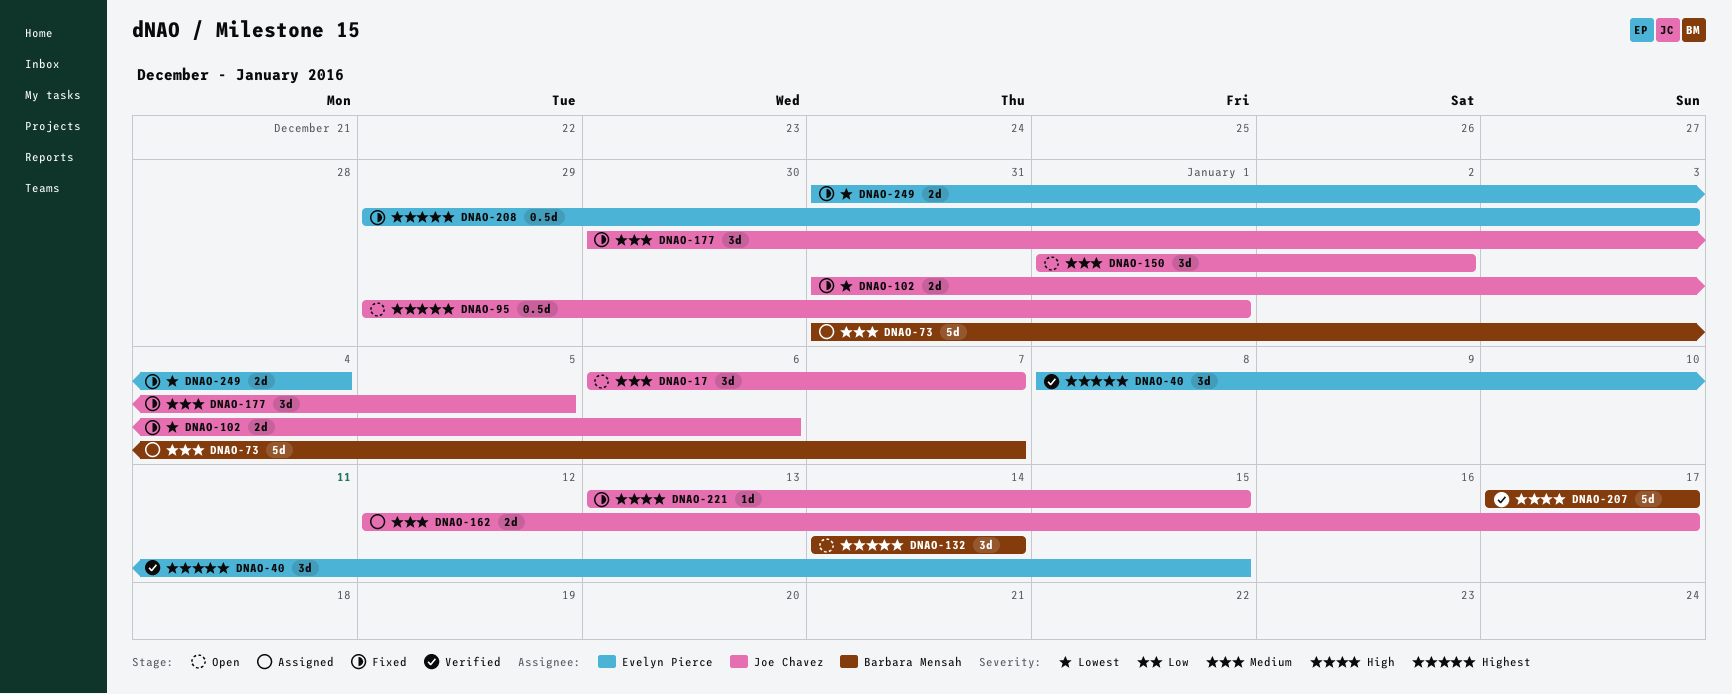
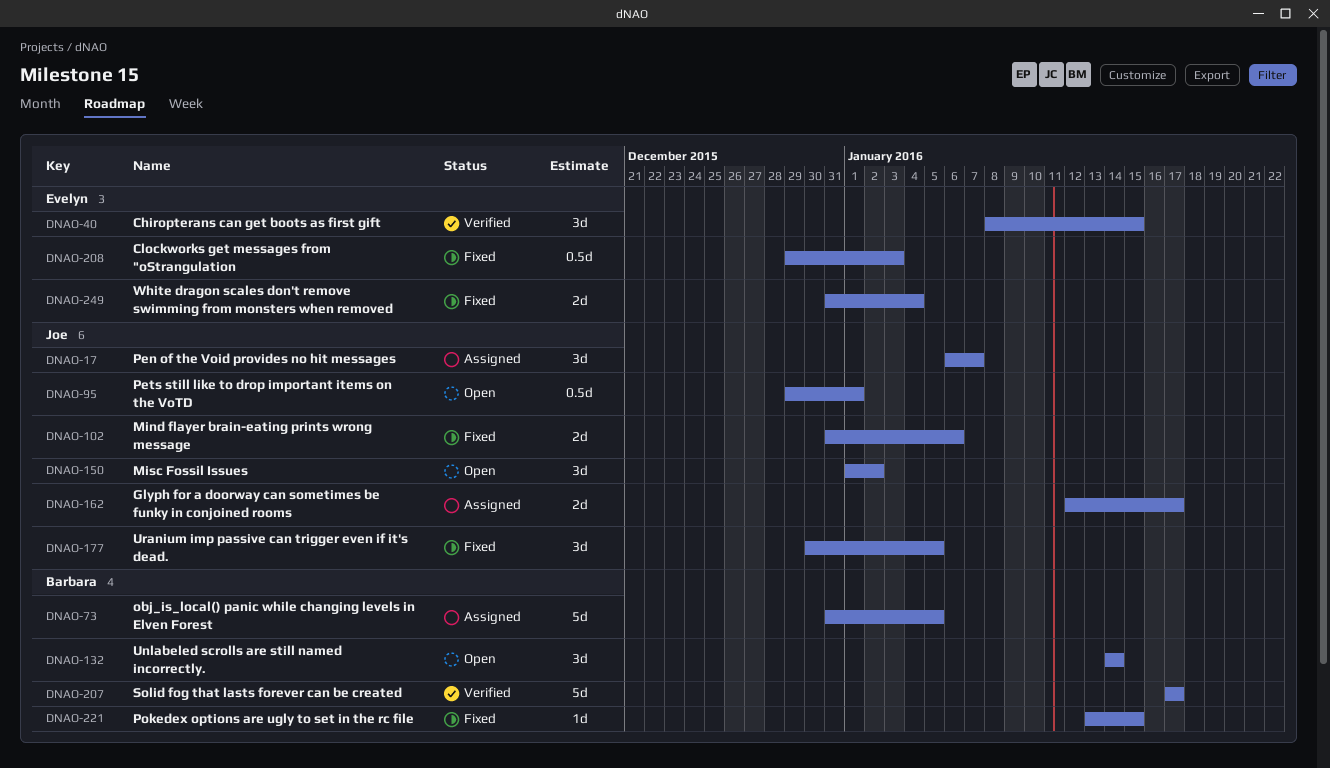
DNAO-17, status: Open -> Assigned
DNAO-73, due: Jan 7 -> Jan 5
DNAO-221, owner: Joe Chavez -> Barbara Mensah

